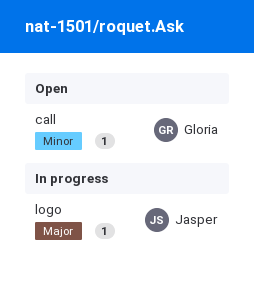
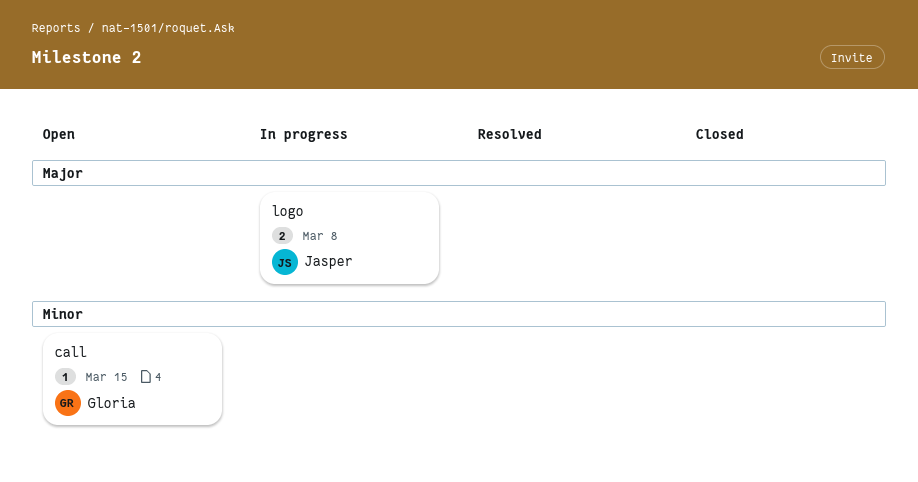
logo, estimate: 1 -> 2

